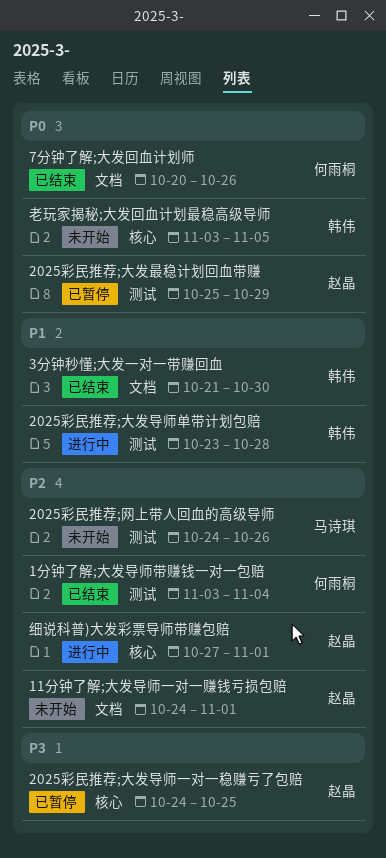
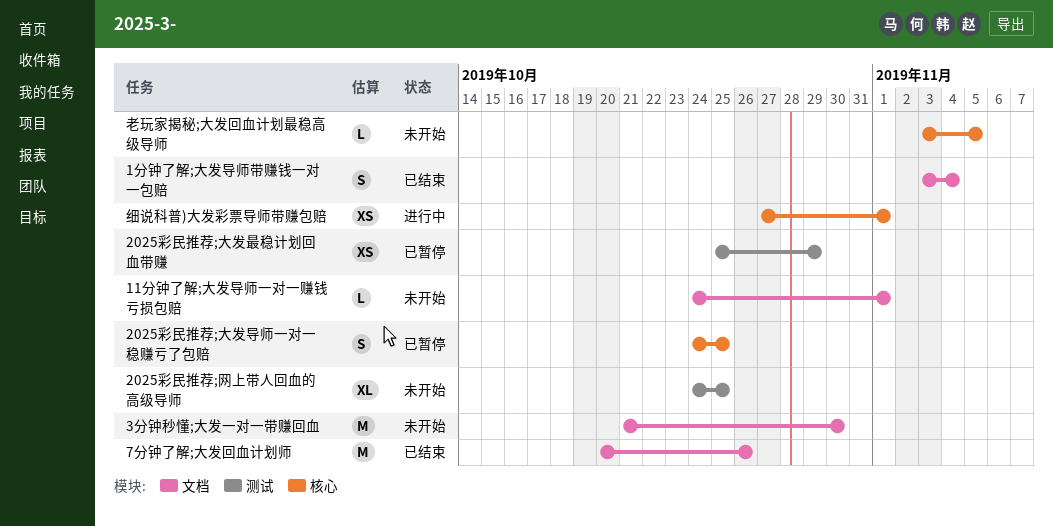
1分钟了解;大发导师带赚钱一对一包赔, label: 测试 -> 文档
2025彩民推荐;大发导师单带计划包赔: present -> none
2025彩民推荐;网上带人回血的高级导师, due: Oct 26 -> Oct 25
3分钟秒懂;大发一对一带赚回血, status: 已结束 -> 未开始

